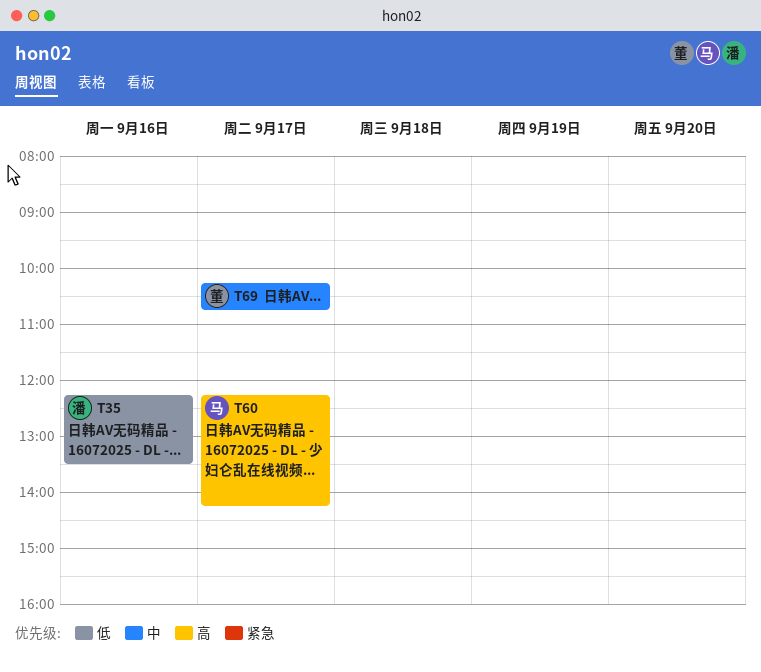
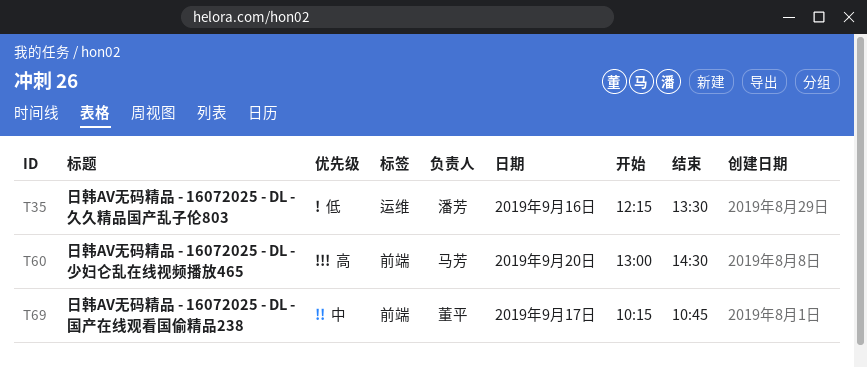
T60, day: Sep 17 -> Sep 20
T60, begins: 12:15 -> 13:00
T60, ends: 14:15 -> 14:30

